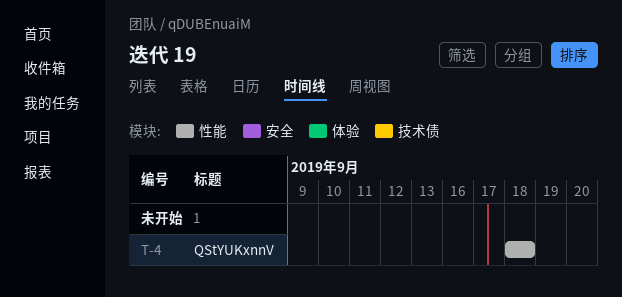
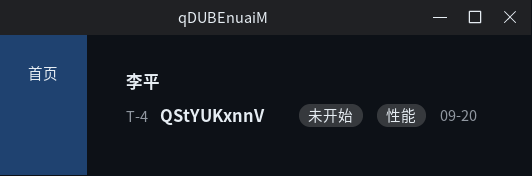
T-4, due: Sep 18 -> Sep 20

